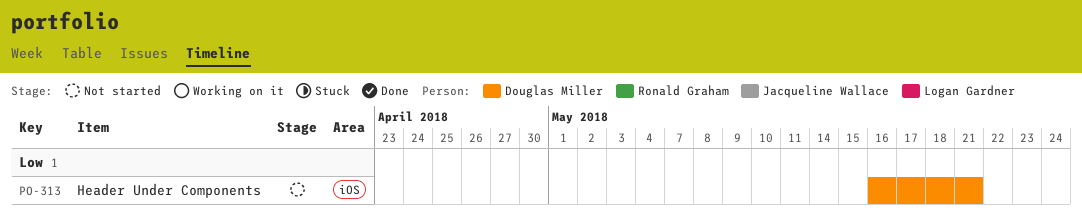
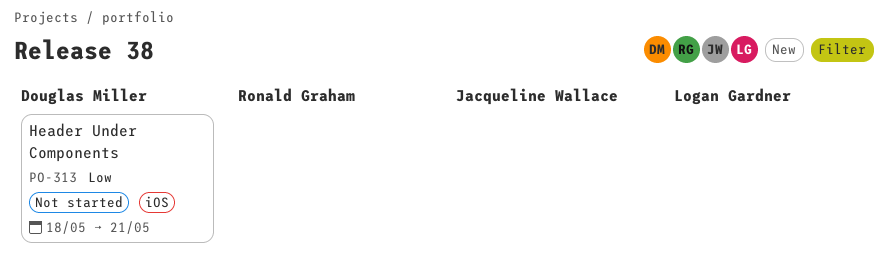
PO-313, start: May 16 -> May 18

